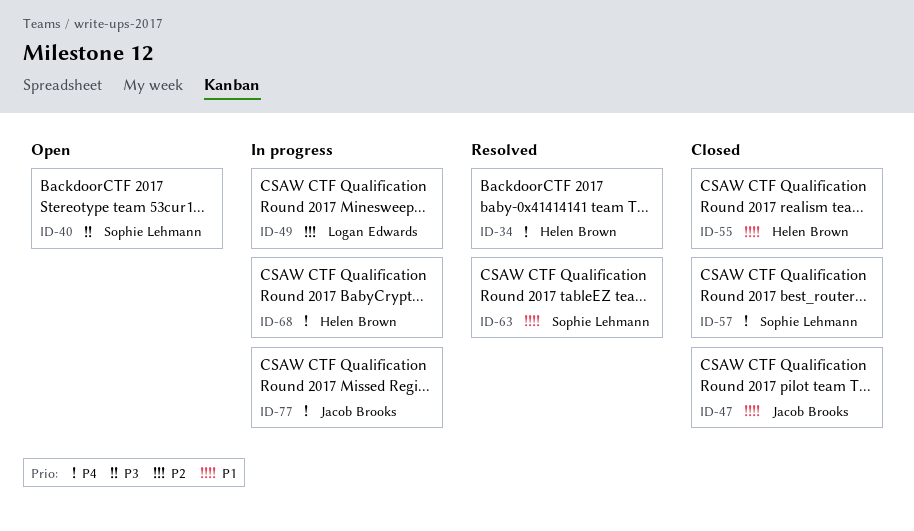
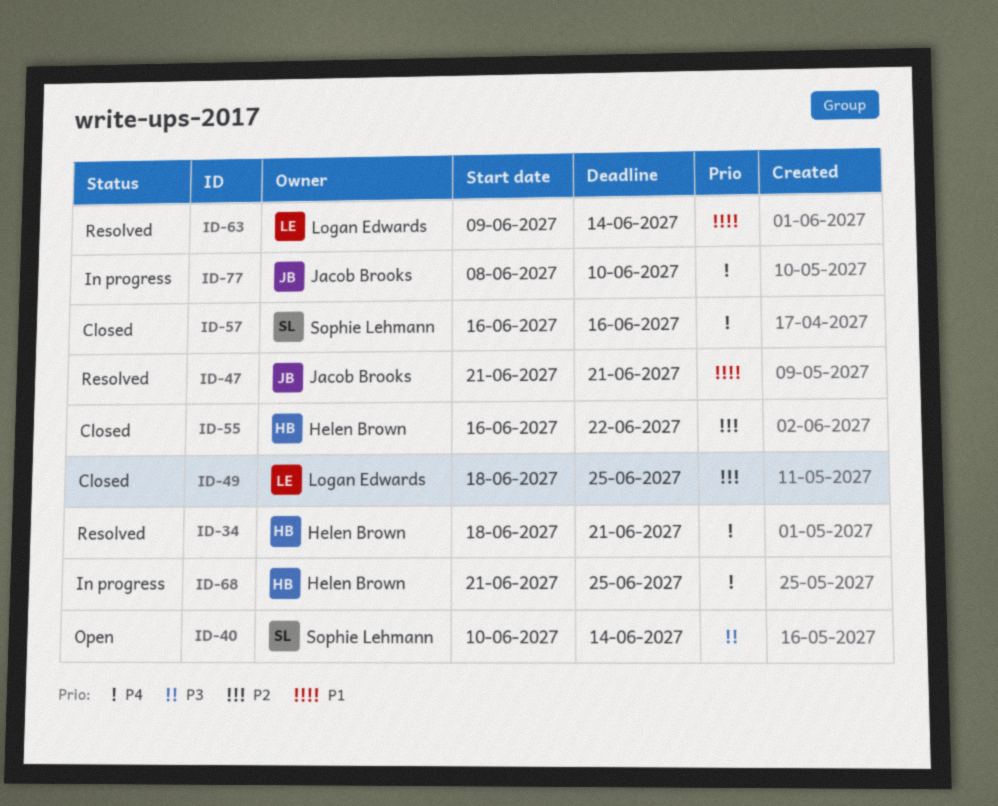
ID-47, status: Closed -> Resolved
ID-49, status: In progress -> Closed
ID-55, priority: P1 -> P2
ID-63, owner: Sophie Lehmann -> Logan Edwards

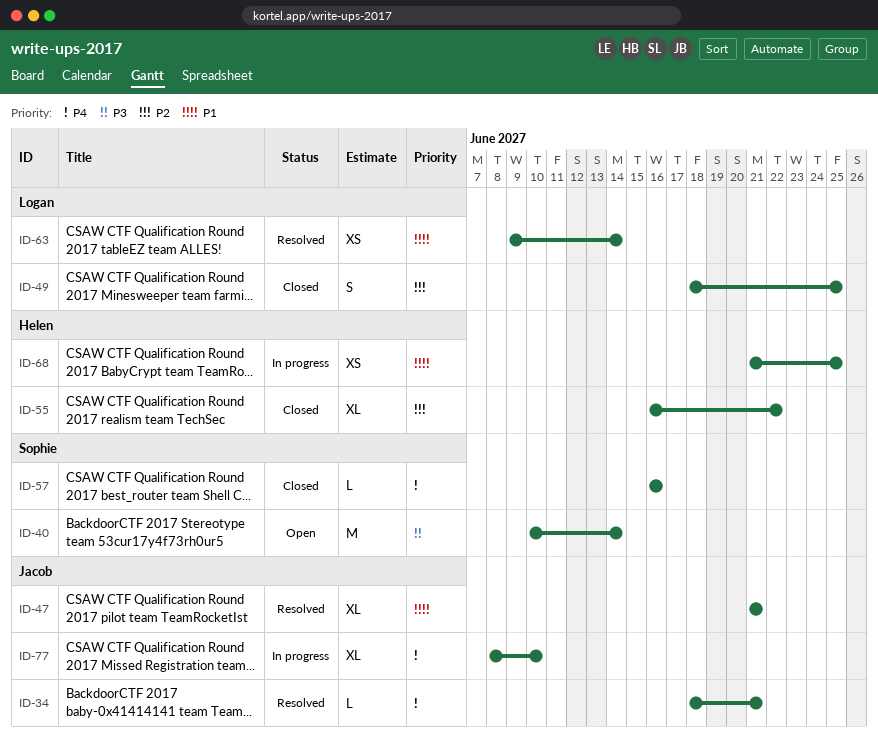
ID-34, owner: Helen Brown -> Jacob Brooks
ID-68, priority: P4 -> P1

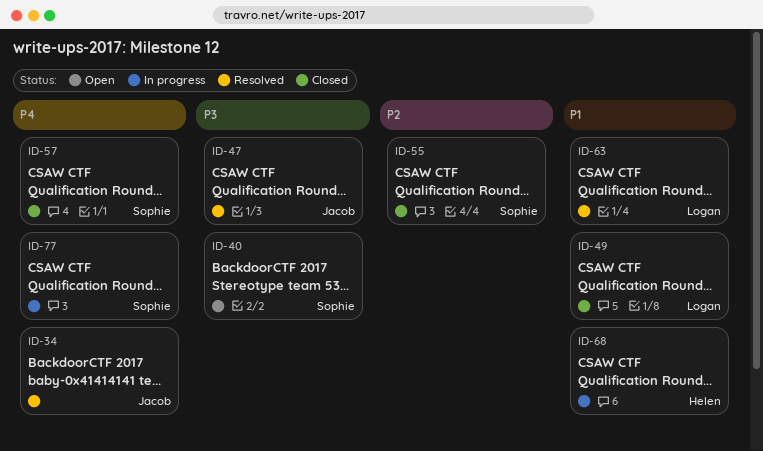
ID-47, priority: P1 -> P3
ID-49, priority: P2 -> P1
ID-55, owner: Helen -> Sophie
ID-77, owner: Jacob -> Sophie

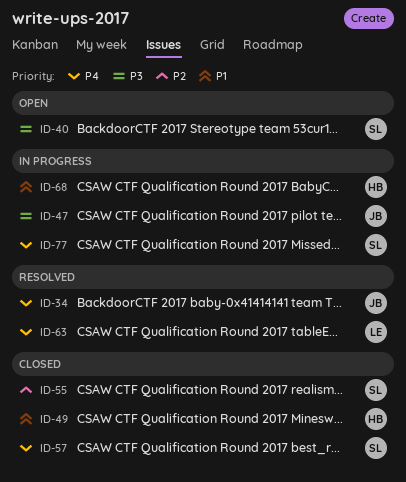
ID-47, status: Resolved -> In progress
ID-49, owner: Logan -> Helen
ID-63, priority: P1 -> P4

